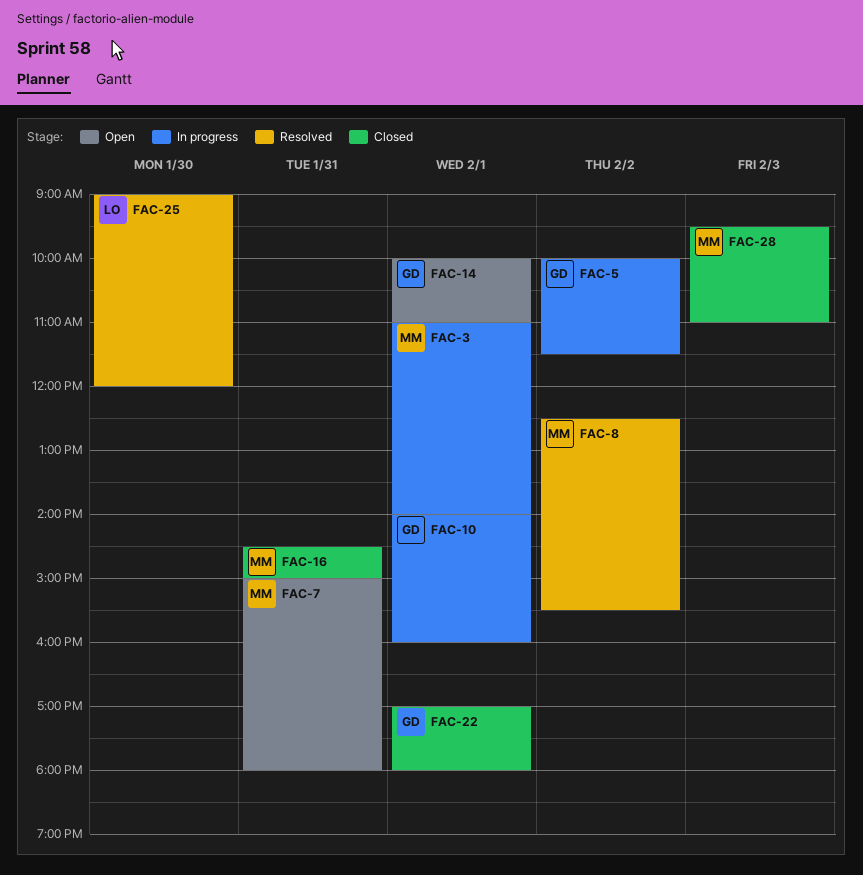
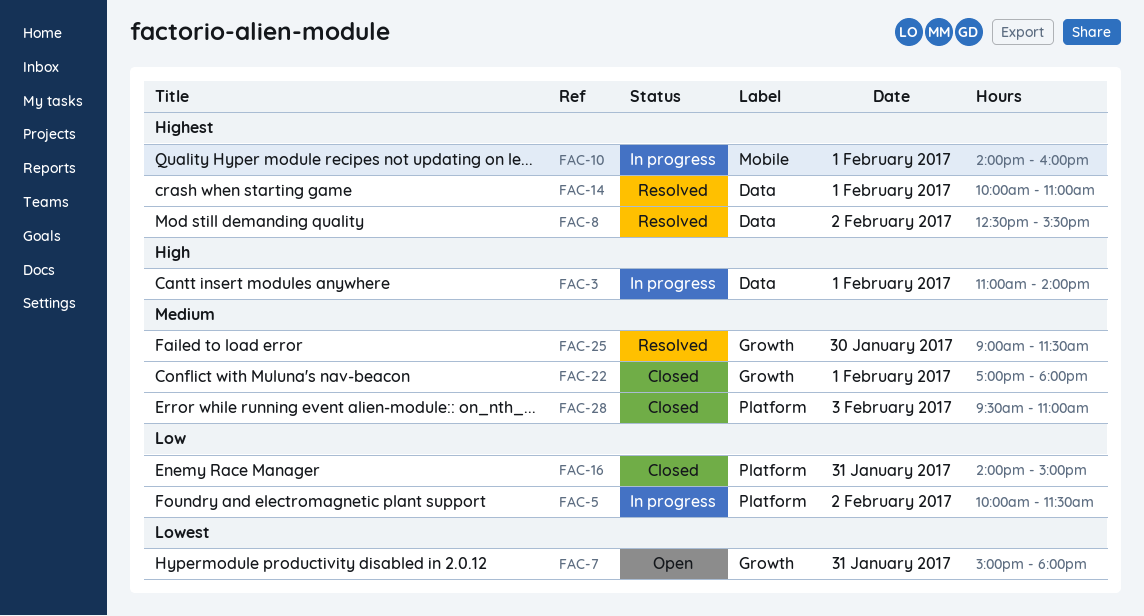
FAC-14, status: Open -> Resolved
FAC-16, begins: 14:30 -> 14:00
FAC-25, ends: 12:00 -> 11:30

